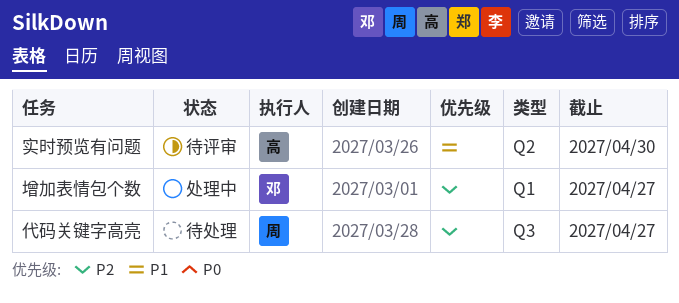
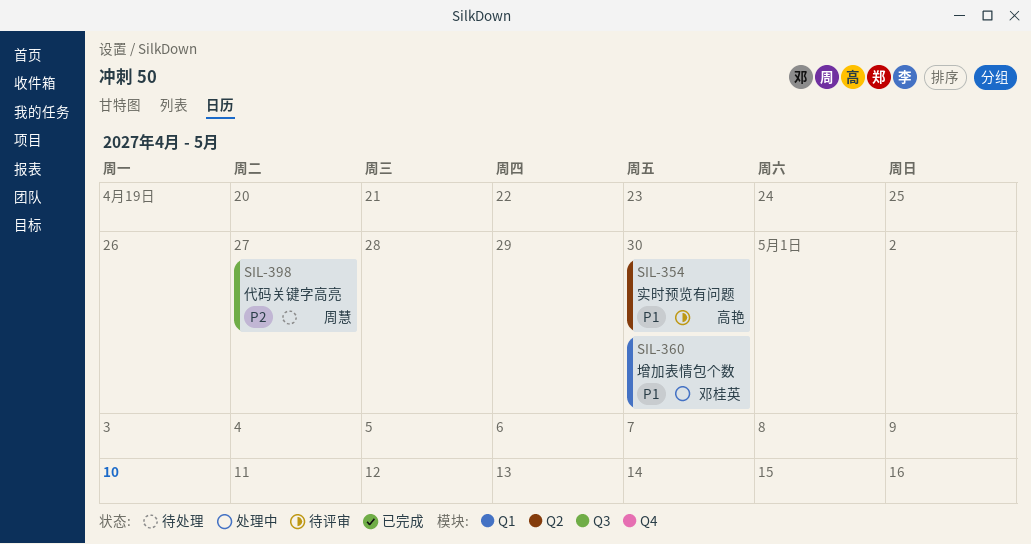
增加表情包个数, priority: P2 -> P1
增加表情包个数, due: Apr 27 -> Apr 30

